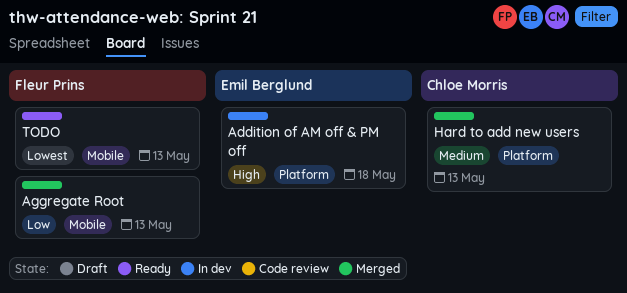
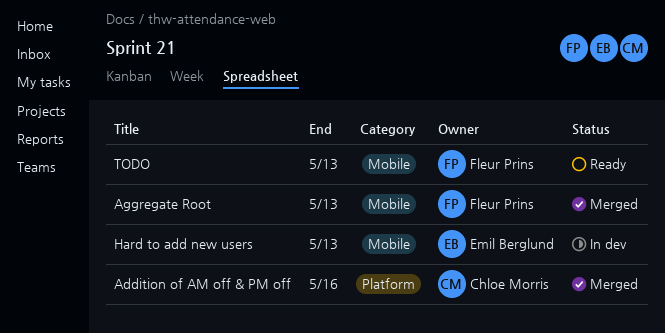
Addition of AM off & PM off, status: In dev -> Merged
Addition of AM off & PM off, owner: Emil Berglund -> Chloe Morris
Addition of AM off & PM off, due: May 18 -> May 16
Hard to add new users, status: Merged -> In dev
Hard to add new users, owner: Chloe Morris -> Emil Berglund
Hard to add new users, label: Platform -> Mobile

